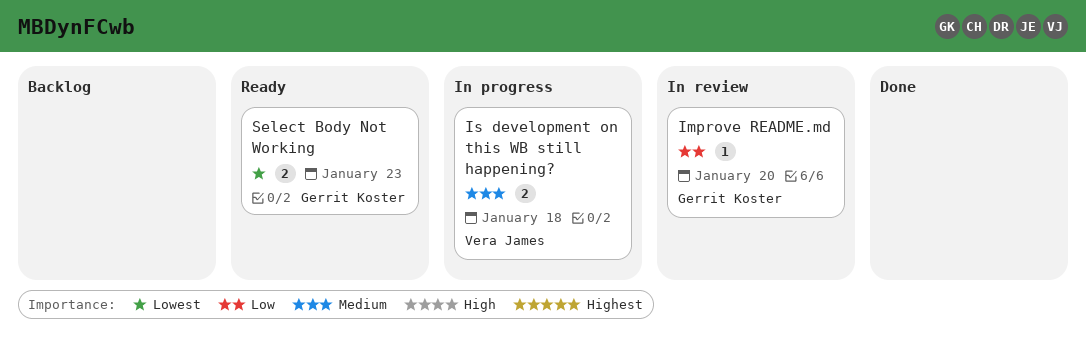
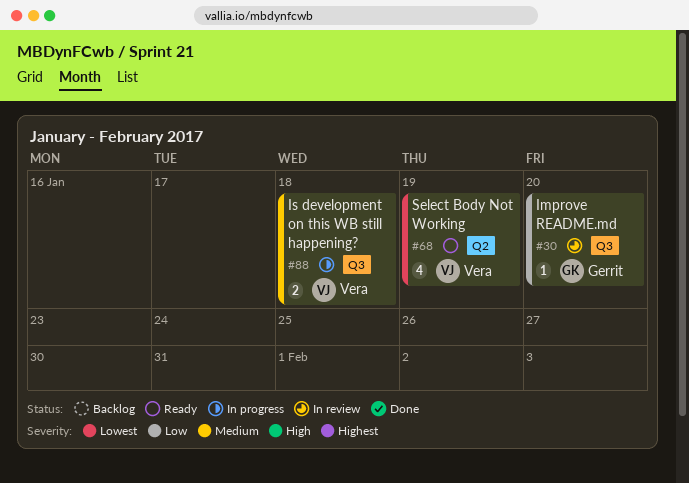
Select Body Not Working, owner: Gerrit Koster -> Vera James
Select Body Not Working, estimate: 2 -> 4
Select Body Not Working, due: Jan 23 -> Jan 19

